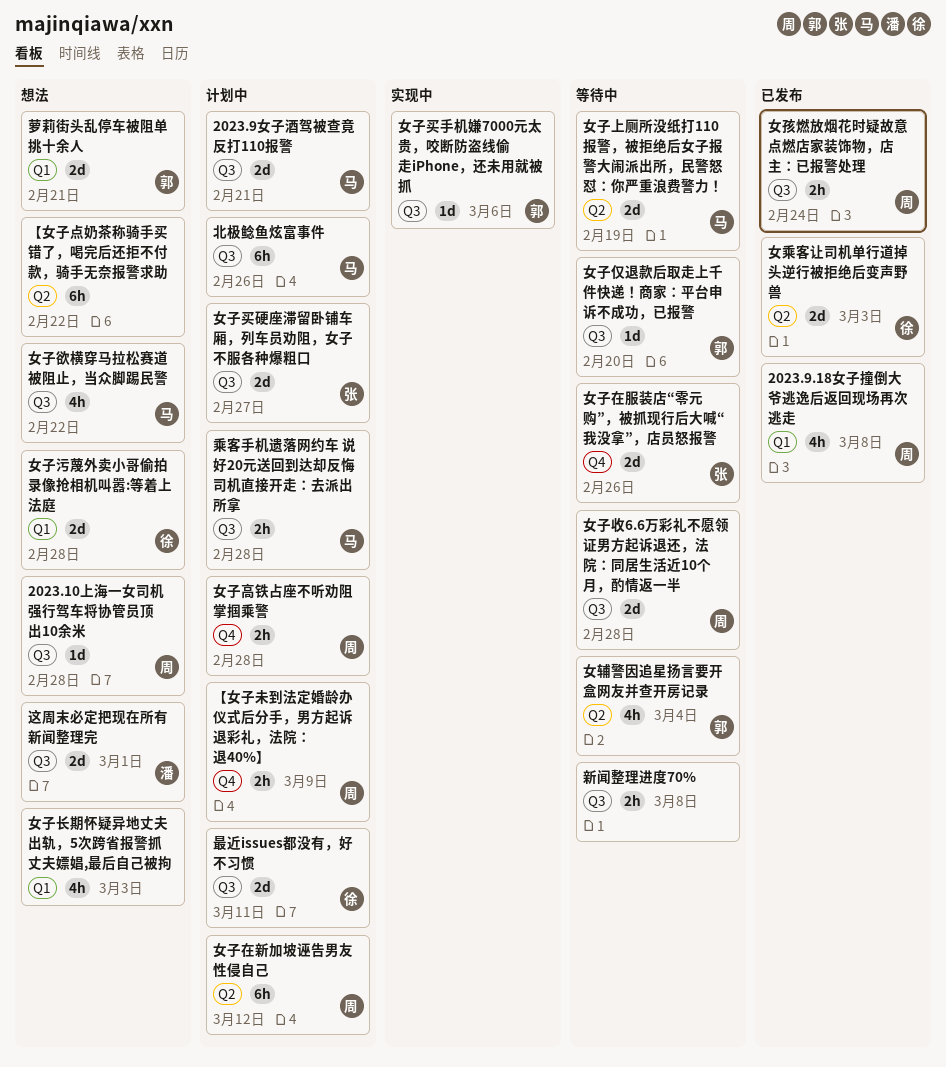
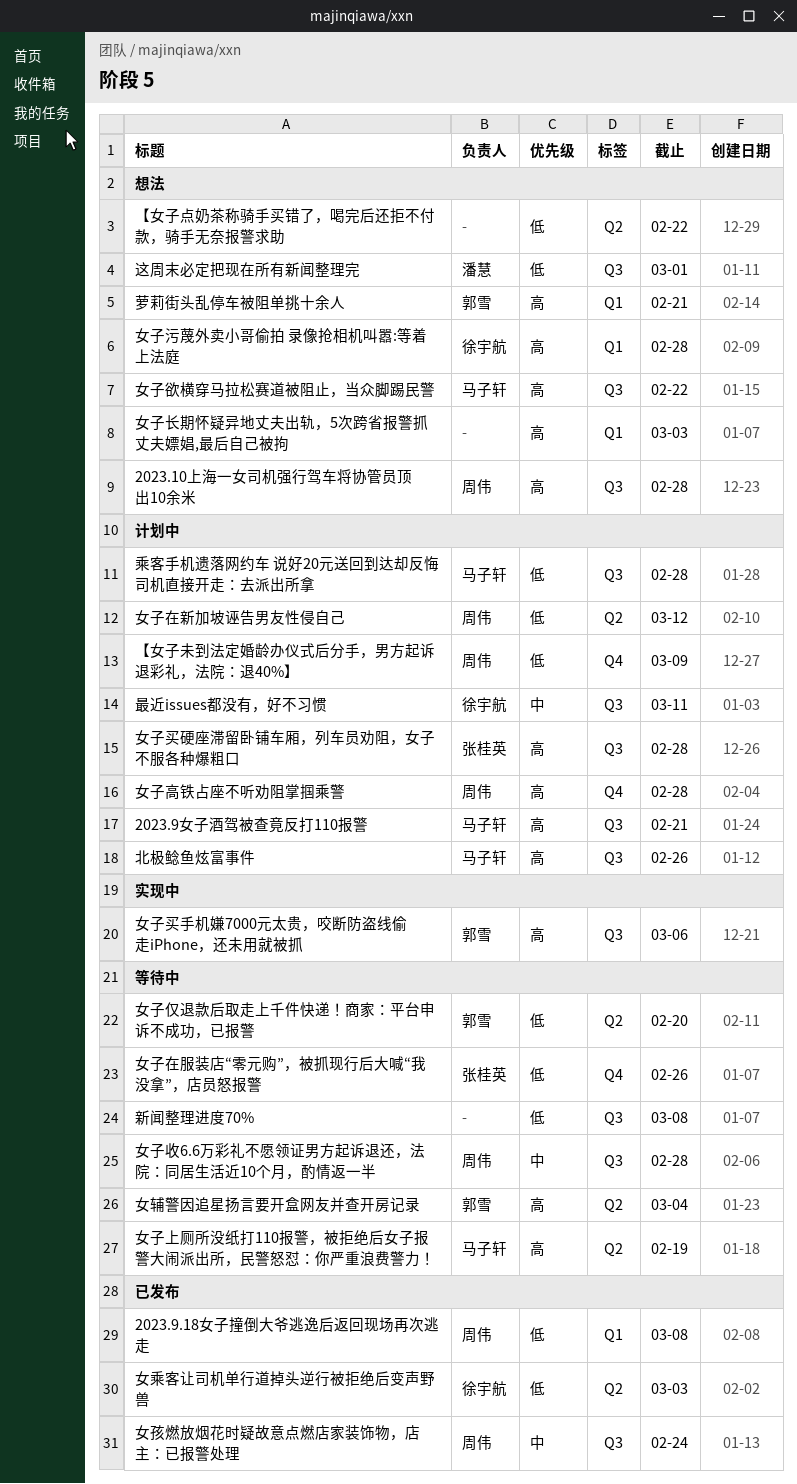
女子买硬座滞留卧铺车厢，列车员劝阻，女子不服各种爆粗口, due: Feb 27 -> Feb 28
女子仅退款后取走上千件快递！商家：平台申诉不成功，已报警, label: Q3 -> Q2

